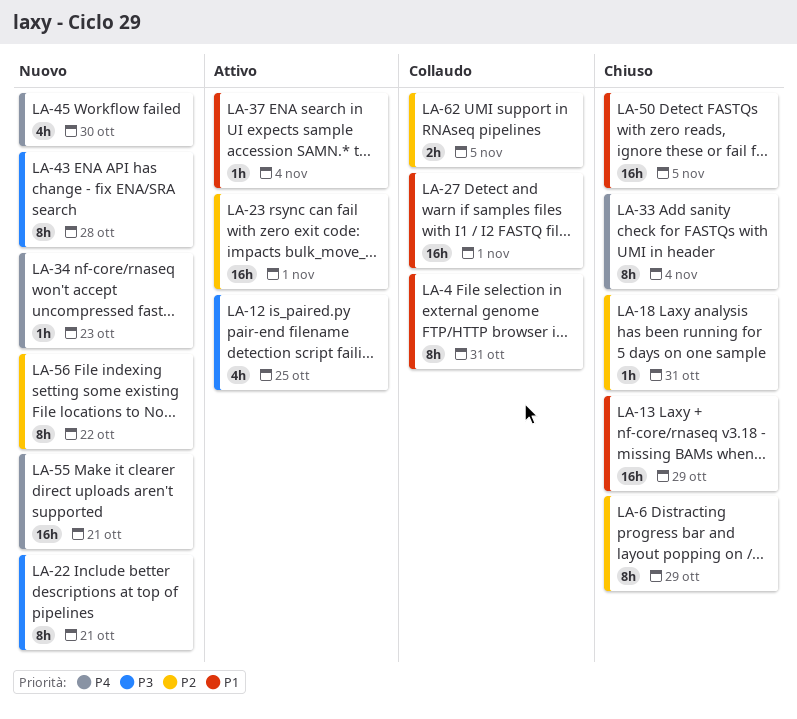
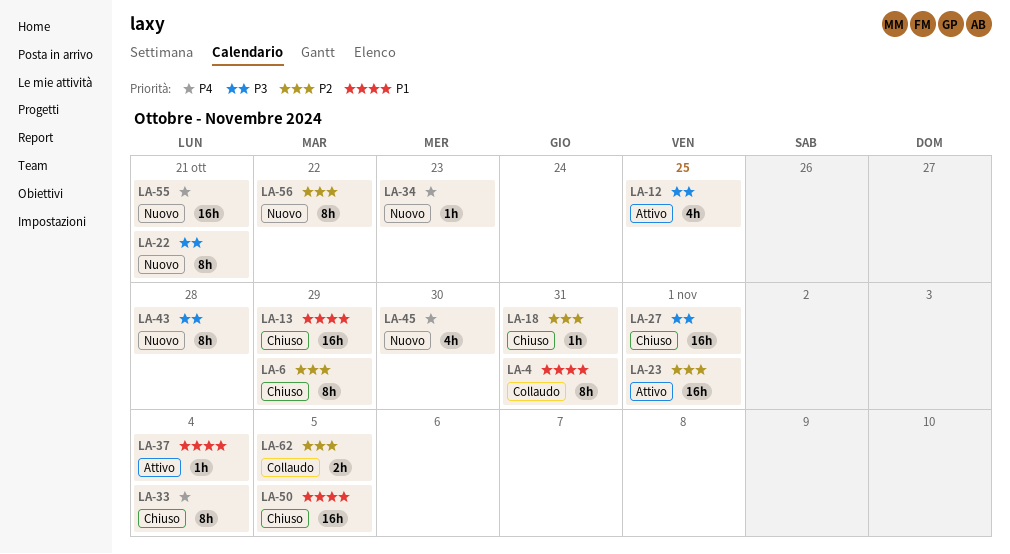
LA-27, status: Collaudo -> Chiuso
LA-27, priority: P1 -> P3

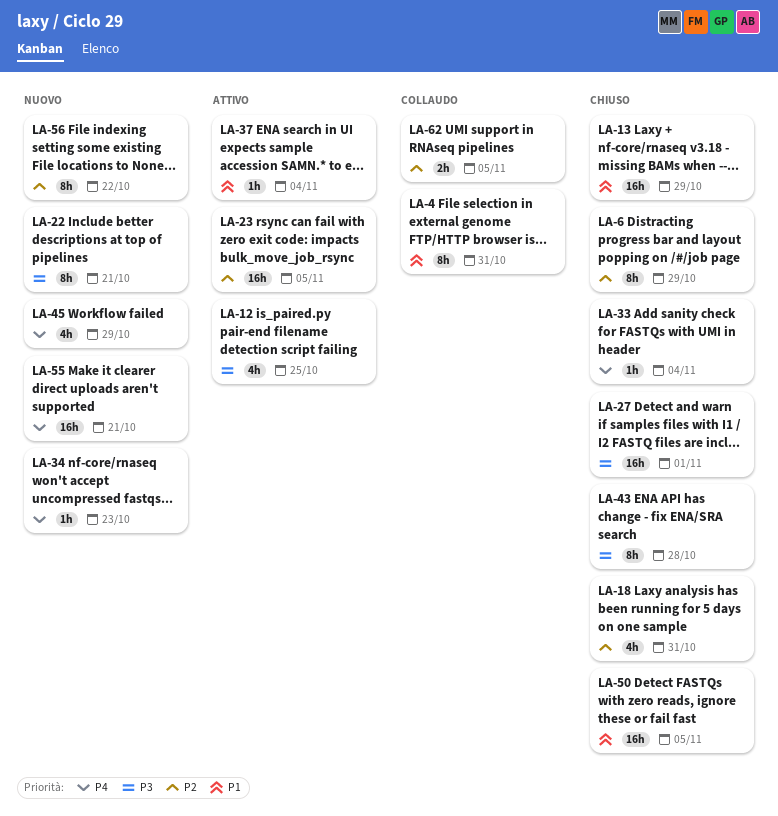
LA-18, estimate: 1h -> 4h
LA-23, due: Nov 1 -> Nov 5
LA-33, estimate: 8h -> 1h
LA-43, status: Nuovo -> Chiuso
LA-45, due: Oct 30 -> Oct 29

